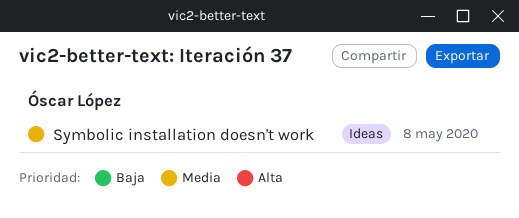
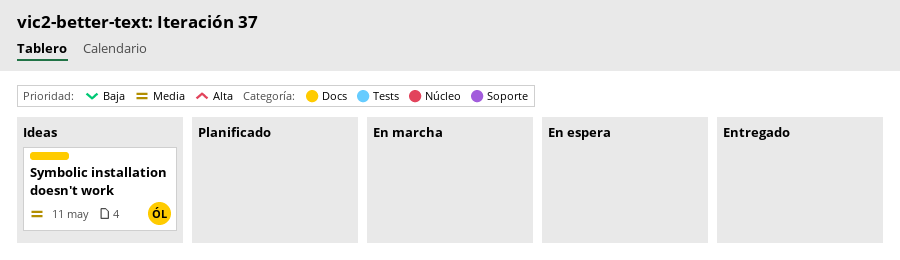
Symbolic installation doesn't work, due: May 8 -> May 11

